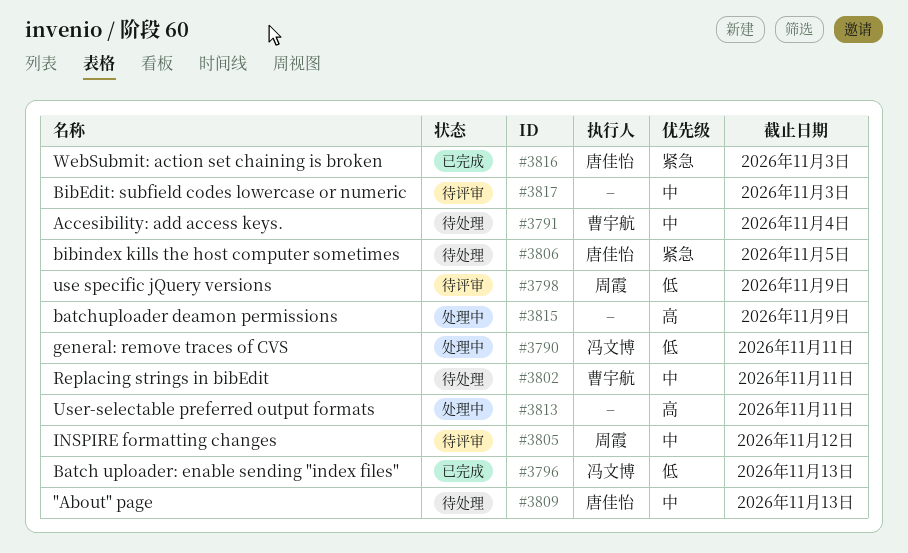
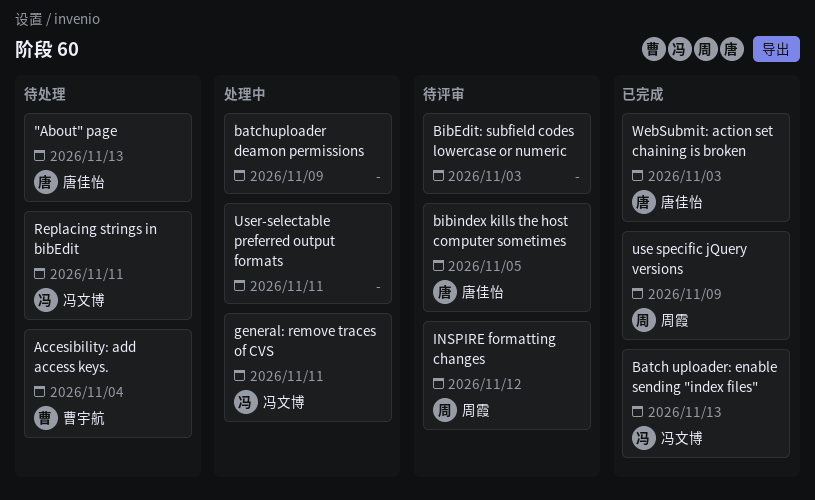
bibindex kills the host computer sometimes, status: 待处理 -> 待评审
Replacing strings in bibEdit, owner: 曹宇航 -> 冯文博
use specific jQuery versions, status: 待评审 -> 已完成

